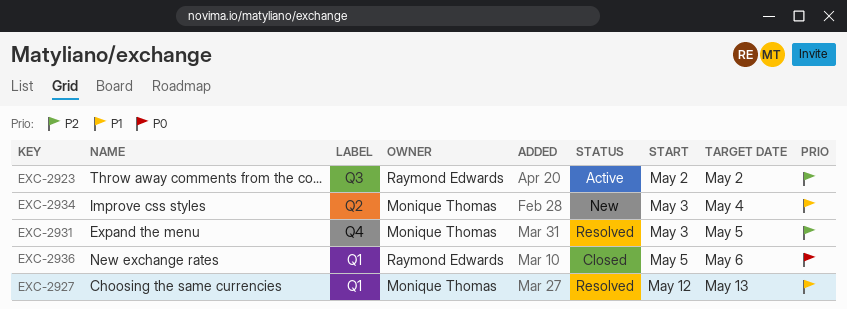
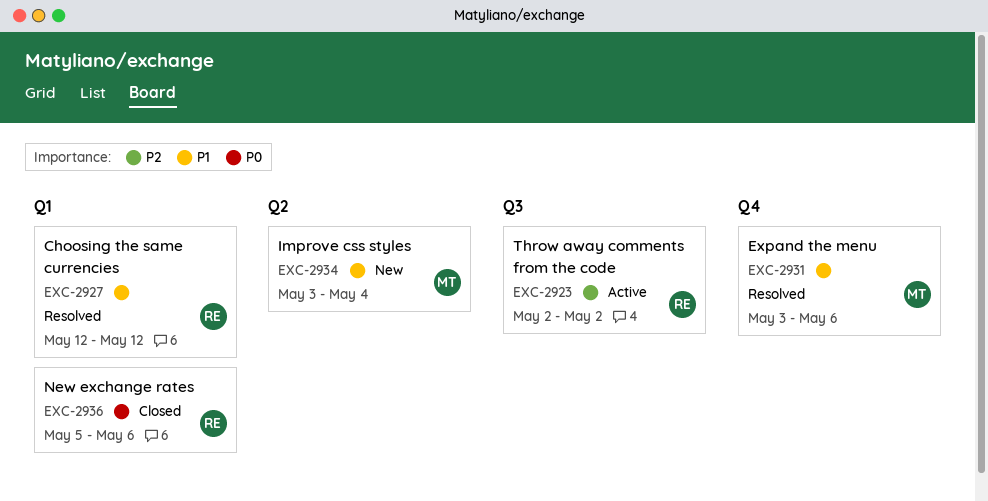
EXC-2927, owner: Monique Thomas -> Raymond Edwards
EXC-2927, due: May 13 -> May 12
EXC-2931, priority: P2 -> P1
EXC-2931, due: May 5 -> May 6

